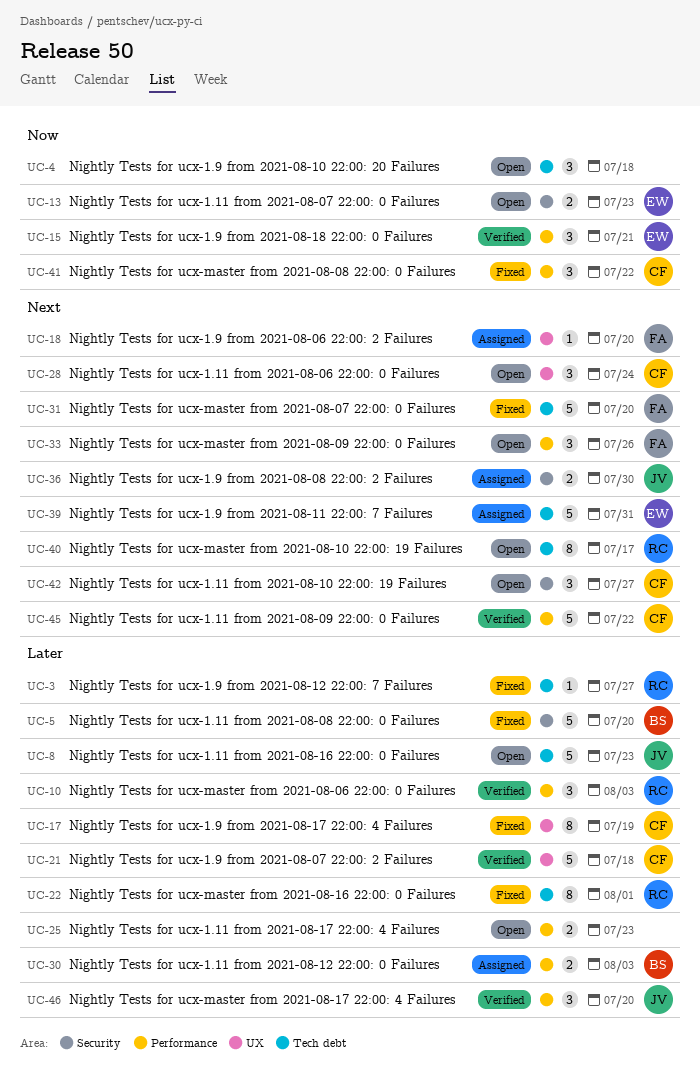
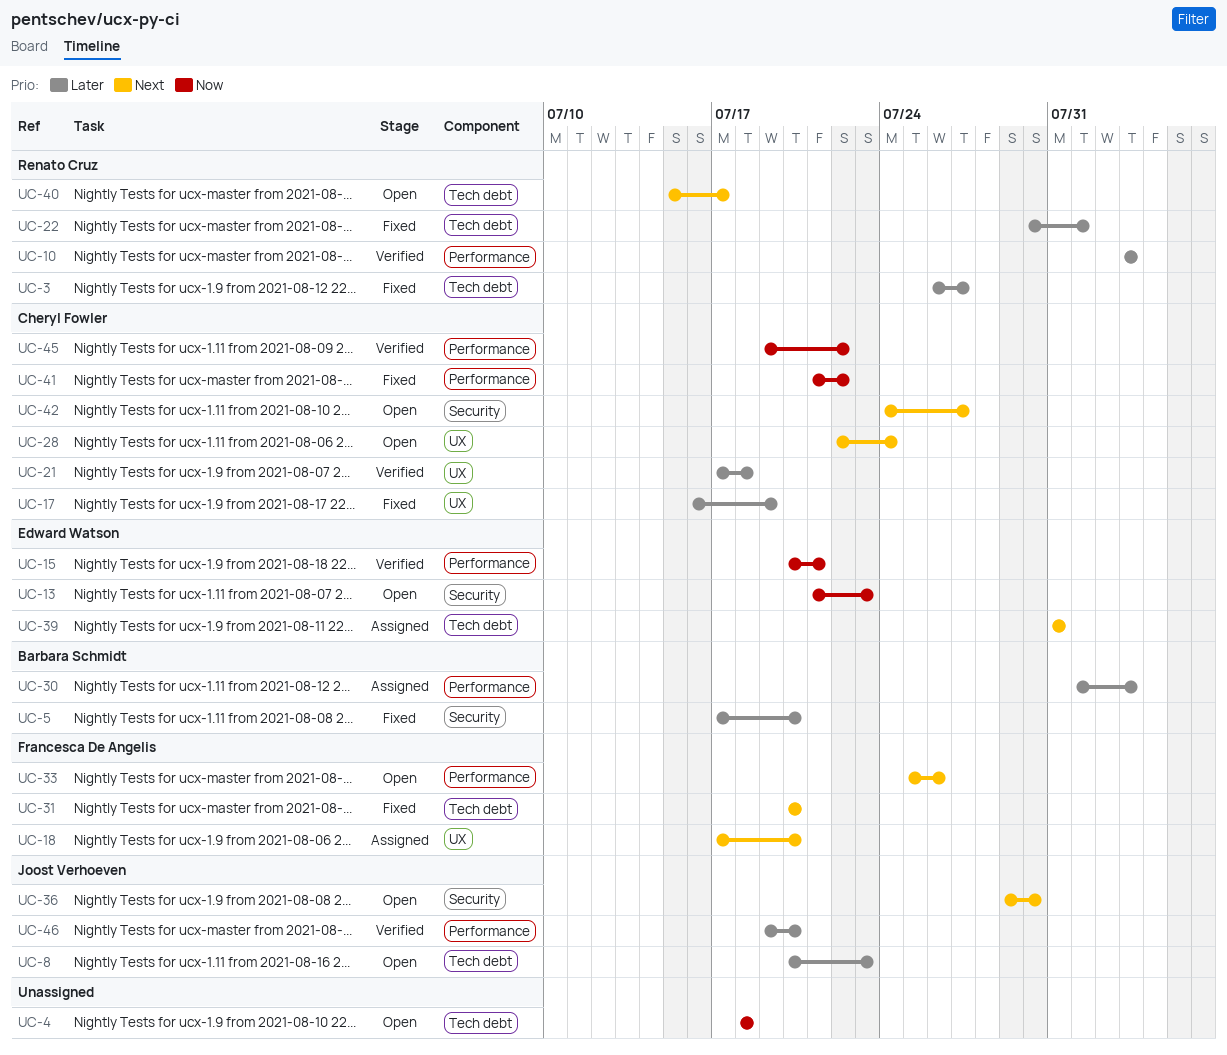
UC-25: present -> none
UC-36, status: Assigned -> Open
UC-45, priority: Next -> Now

